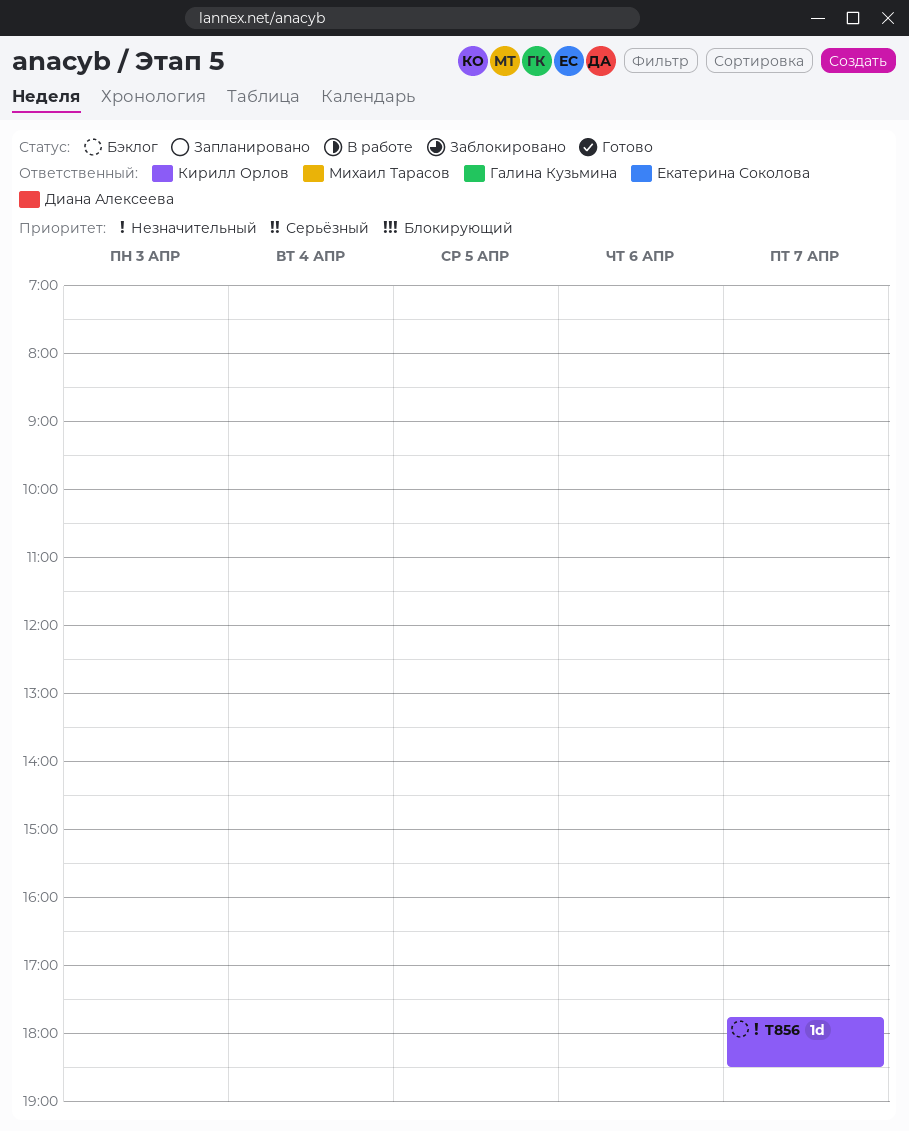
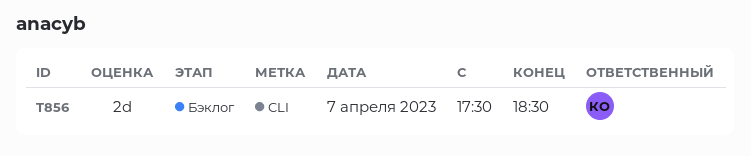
T856, estimate: 1d -> 2d
T856, begins: 17:45 -> 17:30

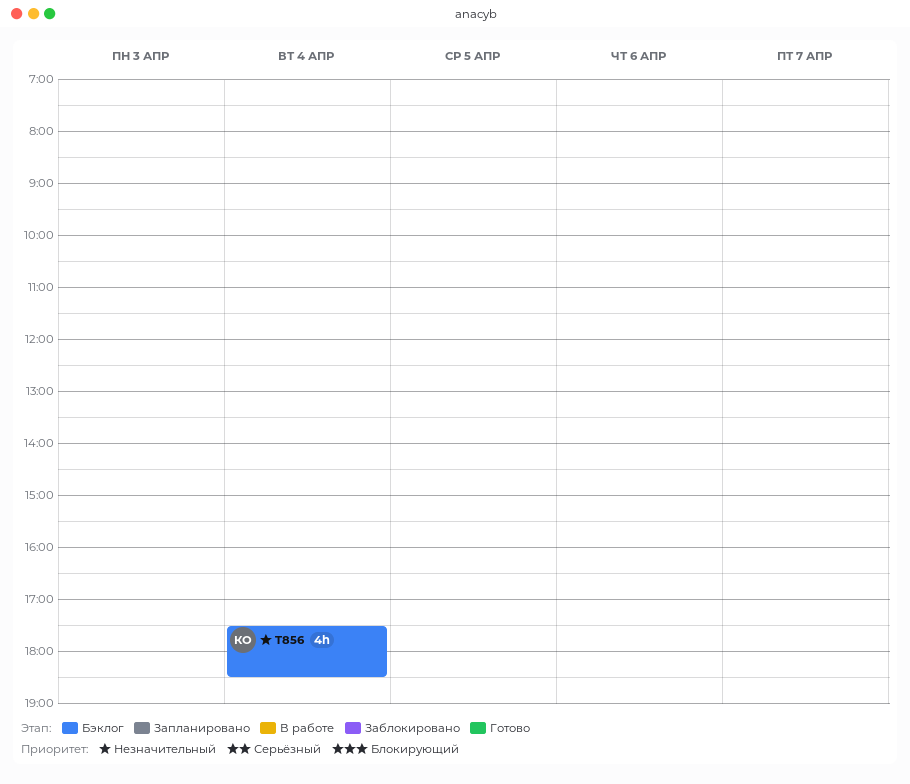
T856, estimate: 2d -> 4h
T856, day: Apr 7 -> Apr 4

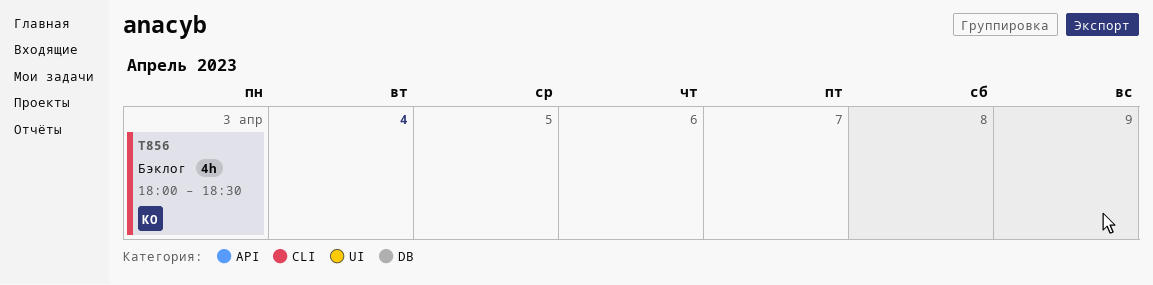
T856, day: Apr 4 -> Apr 3
T856, begins: 17:30 -> 18:00

